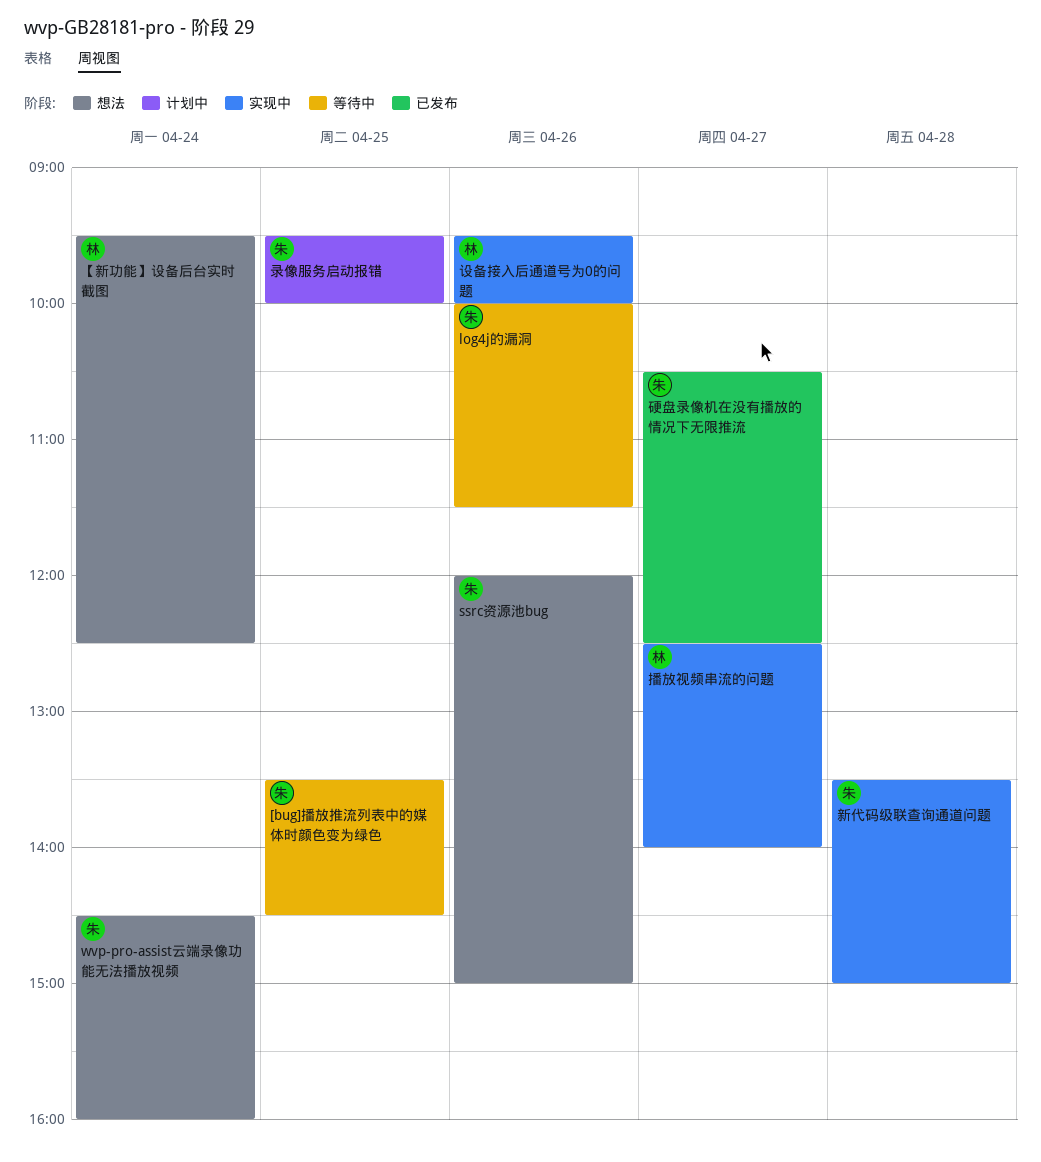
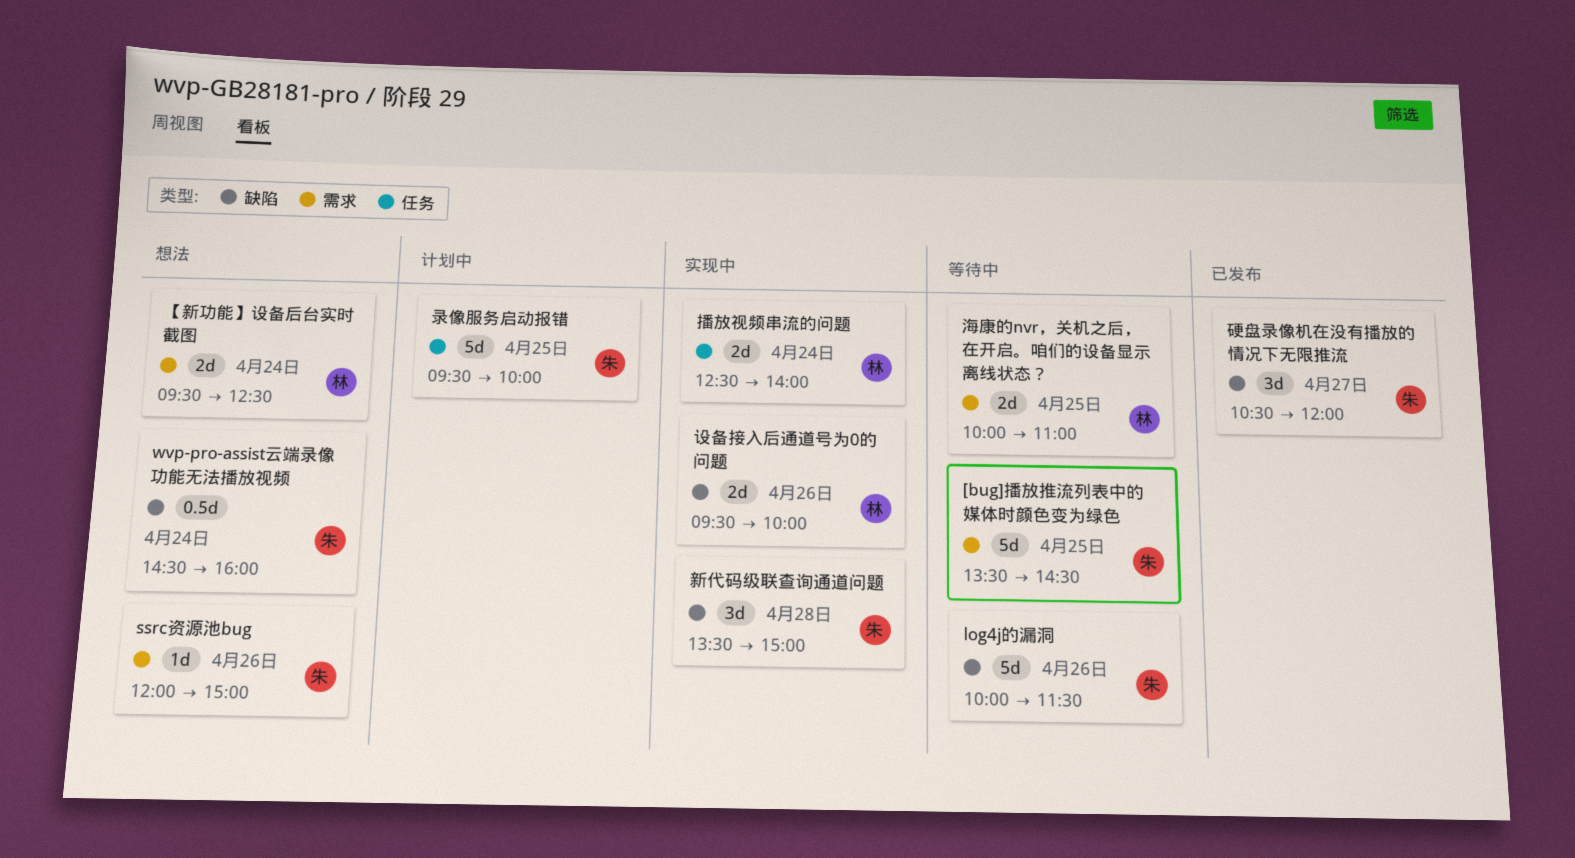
播放视频串流的问题, day: Apr 27 -> Apr 24
海康的nvr，关机之后，在开启。咱们的设备显示 离线状态？: none -> present
硬盘录像机在没有播放的情况下无限推流, ends: 12:30 -> 12:00

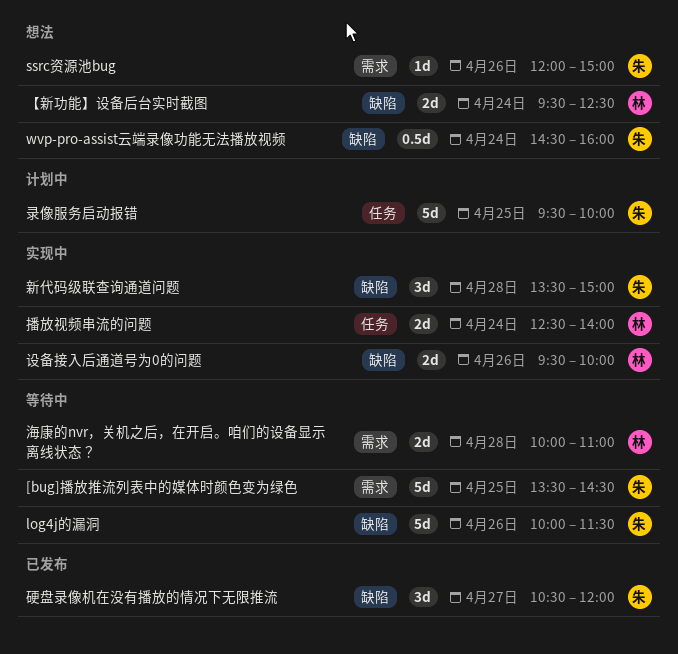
【新功能】设备后台实时截图, label: 需求 -> 缺陷
海康的nvr，关机之后，在开启。咱们的设备显示 离线状态？, day: Apr 25 -> Apr 28

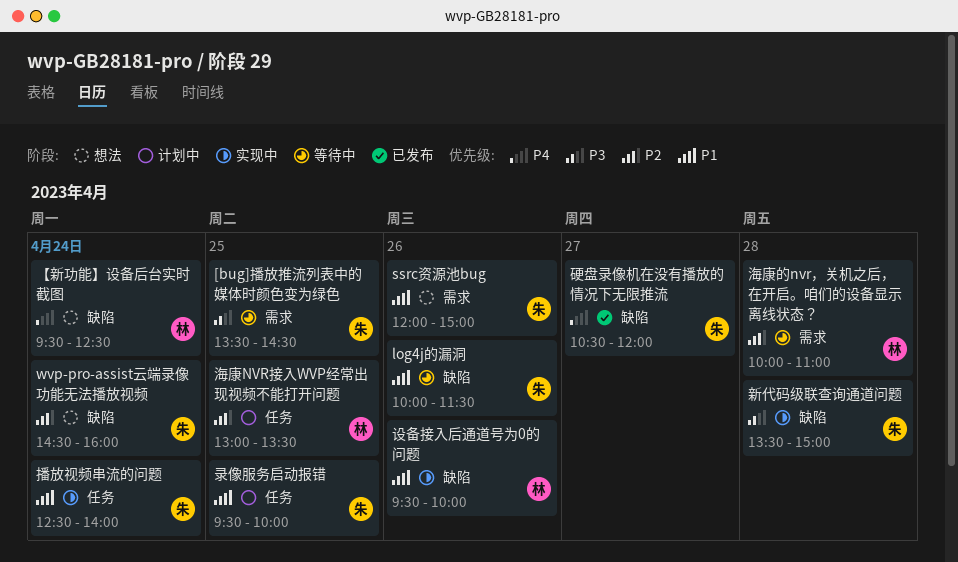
播放视频串流的问题, owner: 林 -> 朱
海康NVR接入WVP经常出现视频不能打开问题: none -> present

